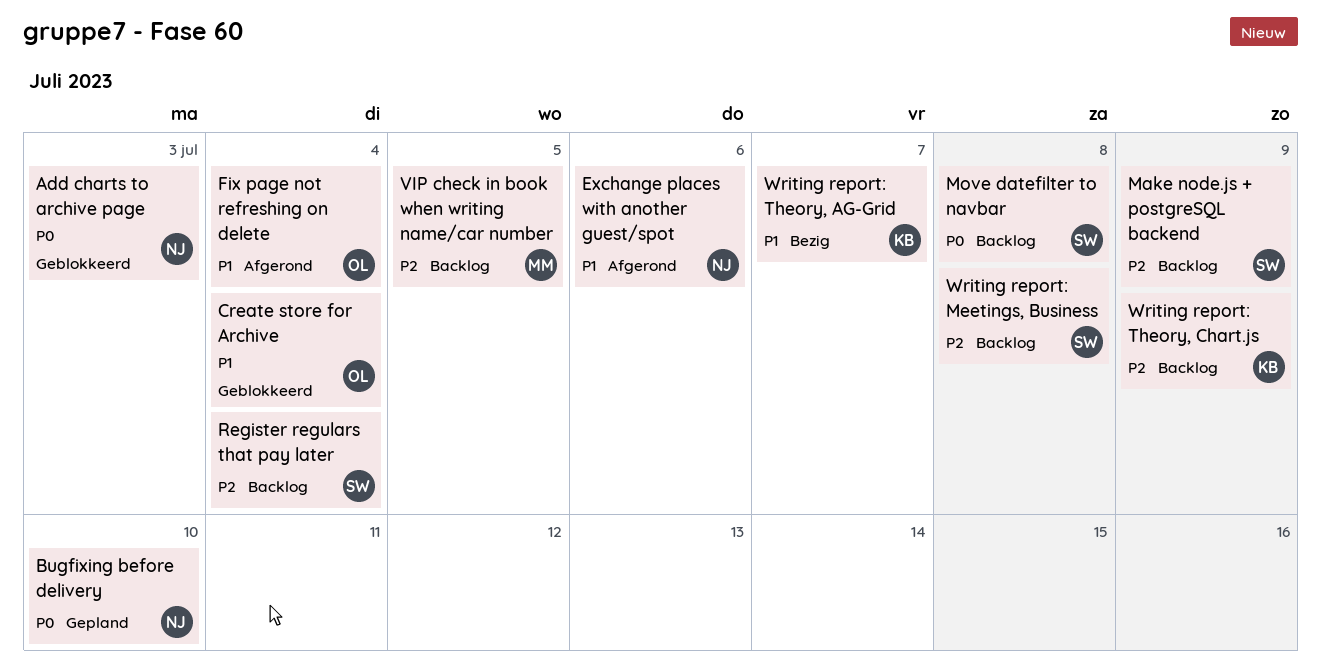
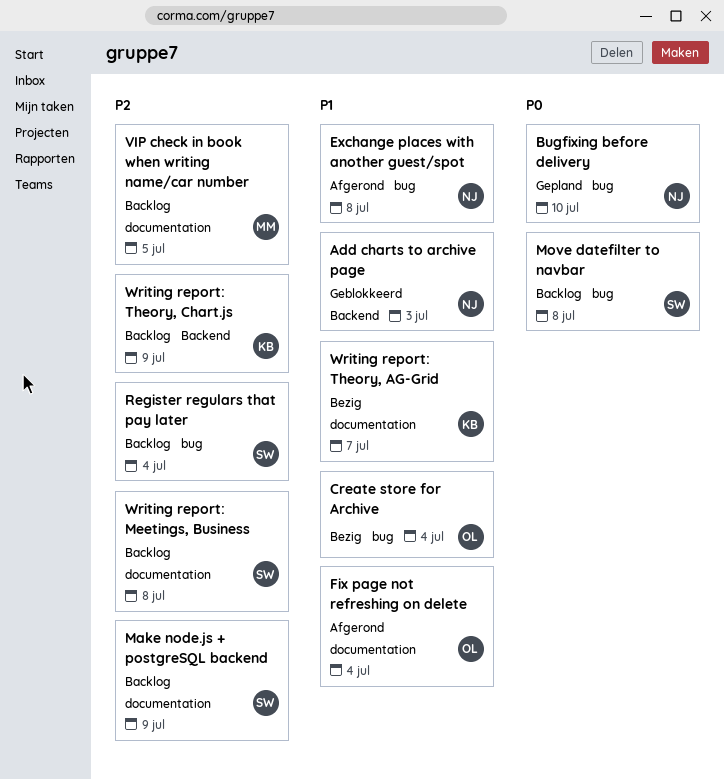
Add charts to archive page, priority: P0 -> P1
Create store for Archive, status: Geblokkeerd -> Bezig
Exchange places with another guest/spot, due: Jul 6 -> Jul 8

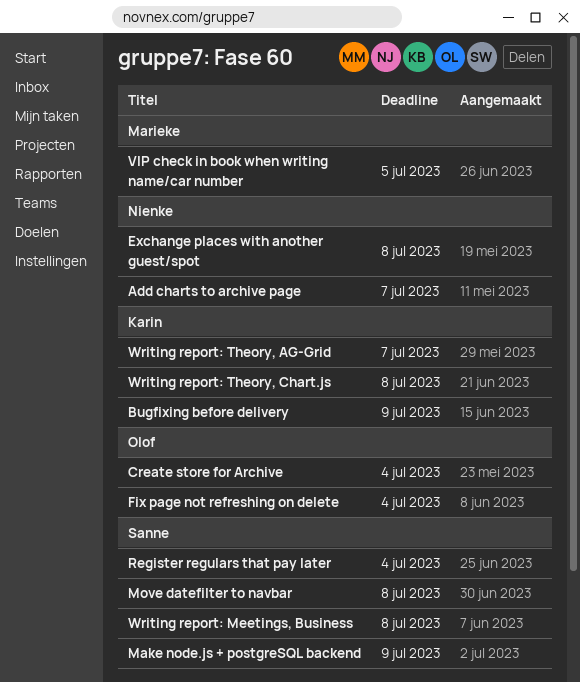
Add charts to archive page, due: Jul 3 -> Jul 7
Bugfixing before delivery, owner: Nienke -> Karin
Bugfixing before delivery, due: Jul 10 -> Jul 9
Writing report: Theory, Chart.js, due: Jul 9 -> Jul 8

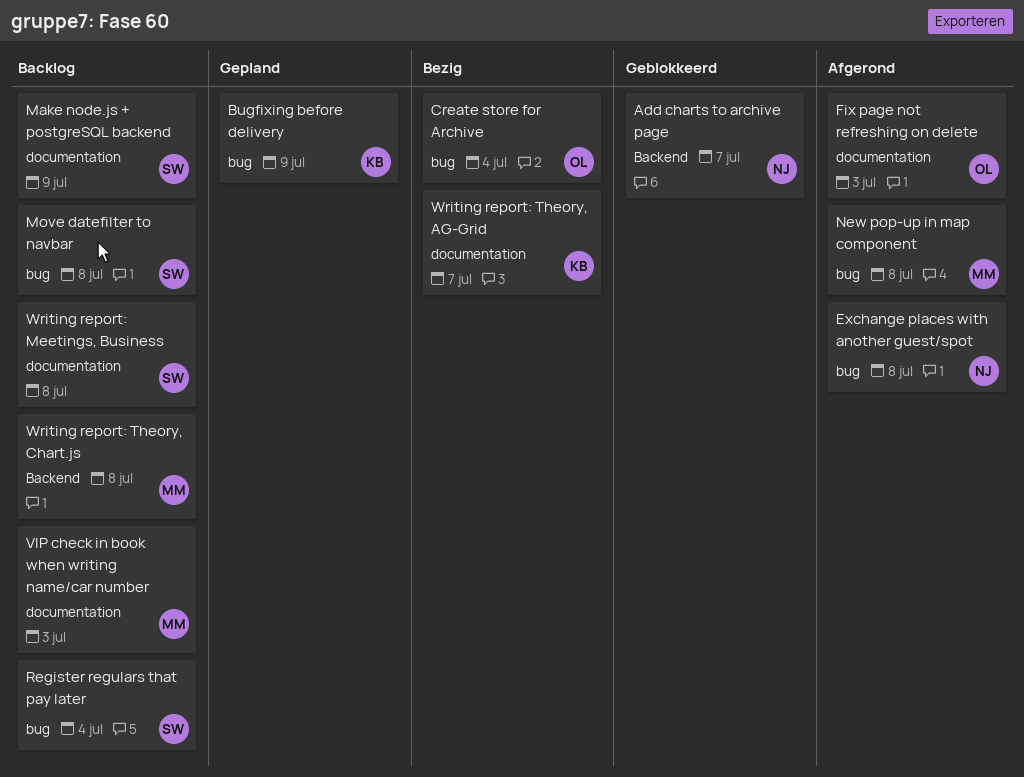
Fix page not refreshing on delete, due: Jul 4 -> Jul 3
New pop-up in map component: none -> present
VIP check in book when writing name/car number, due: Jul 5 -> Jul 3
Writing report: Theory, Chart.js, owner: Karin -> Marieke

